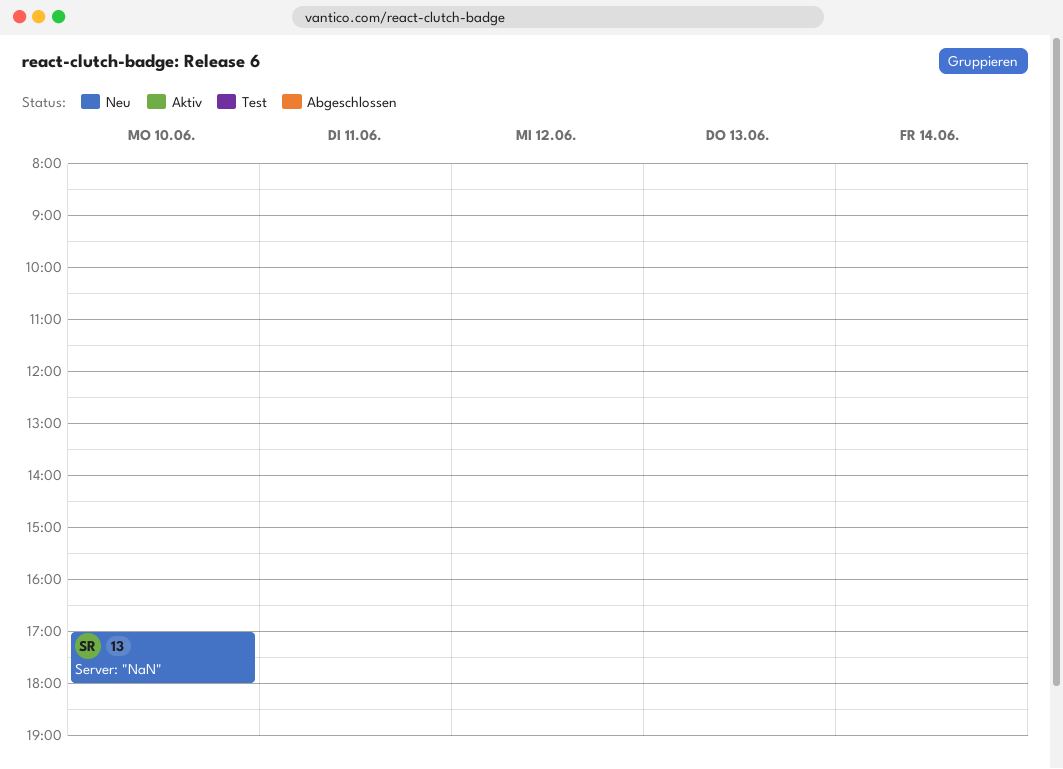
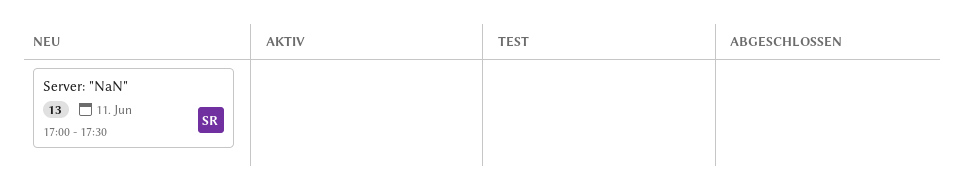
Server: "NaN", day: Jun 10 -> Jun 11
Server: "NaN", ends: 18:00 -> 17:30

